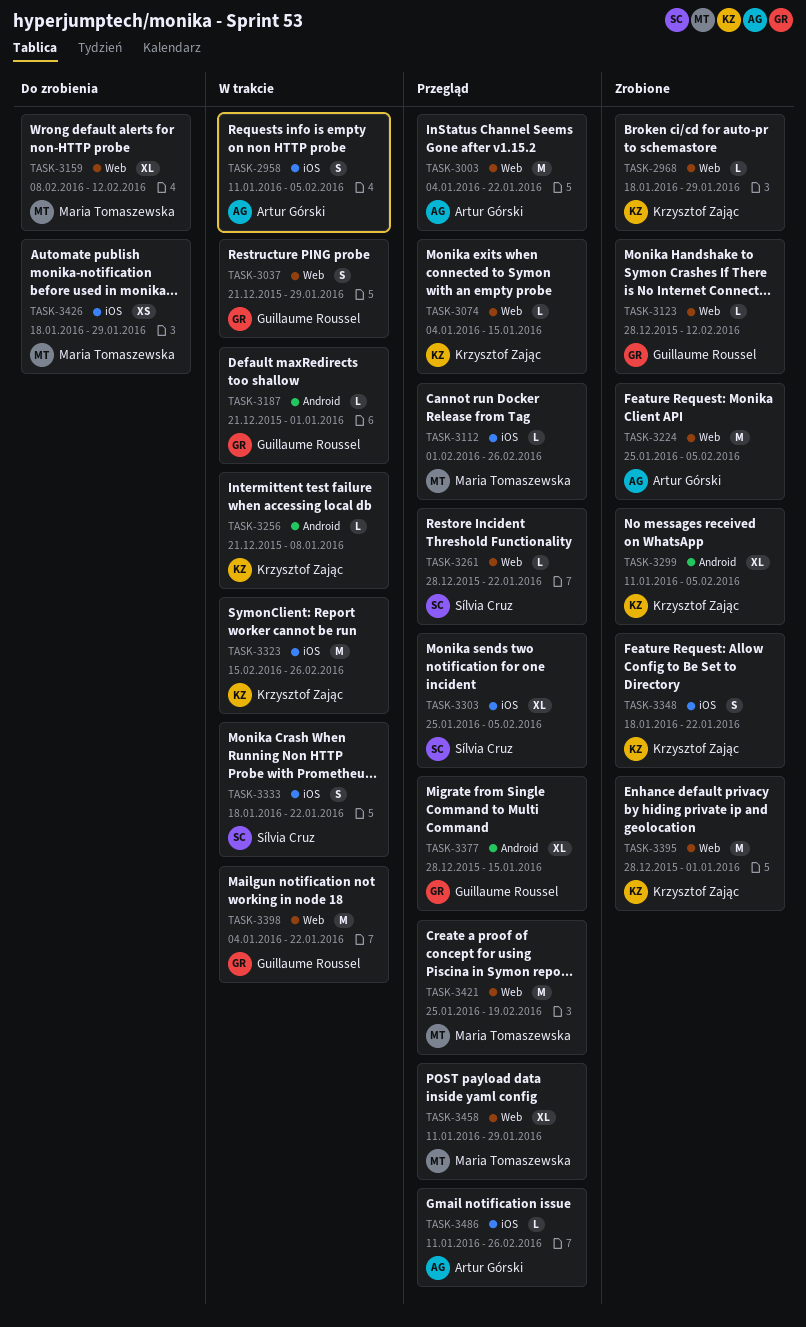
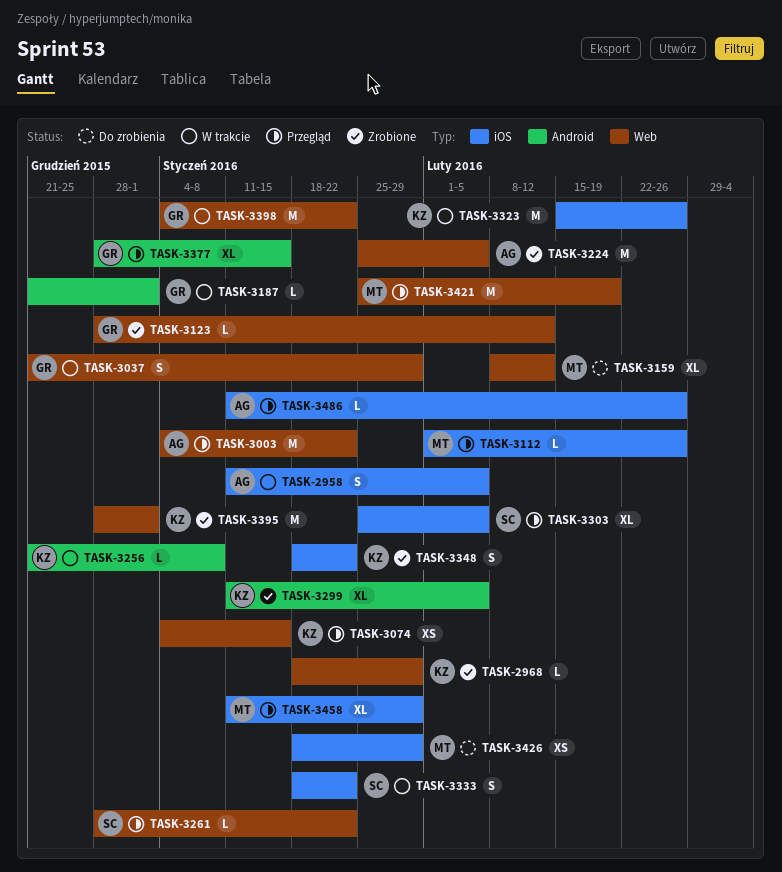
TASK-3074, estimate: L -> XS
TASK-3458, label: Web -> iOS

